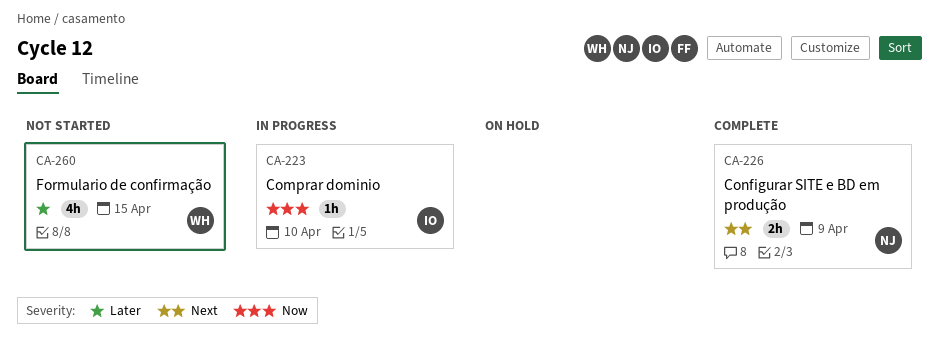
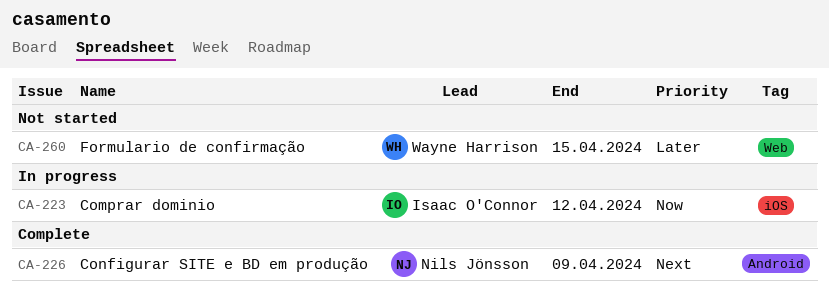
CA-223, due: Apr 10 -> Apr 12

